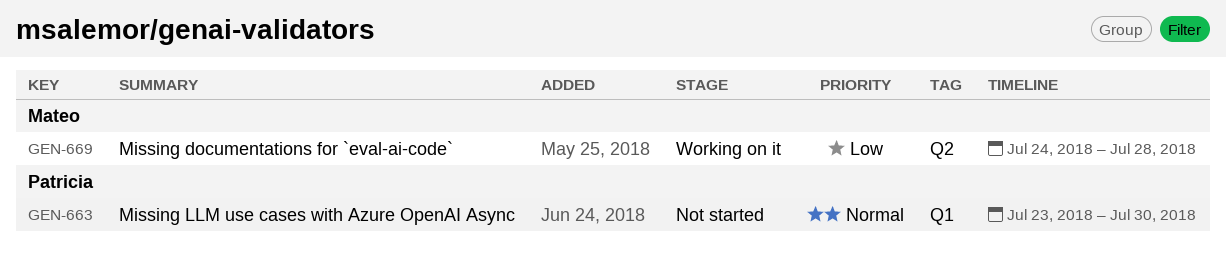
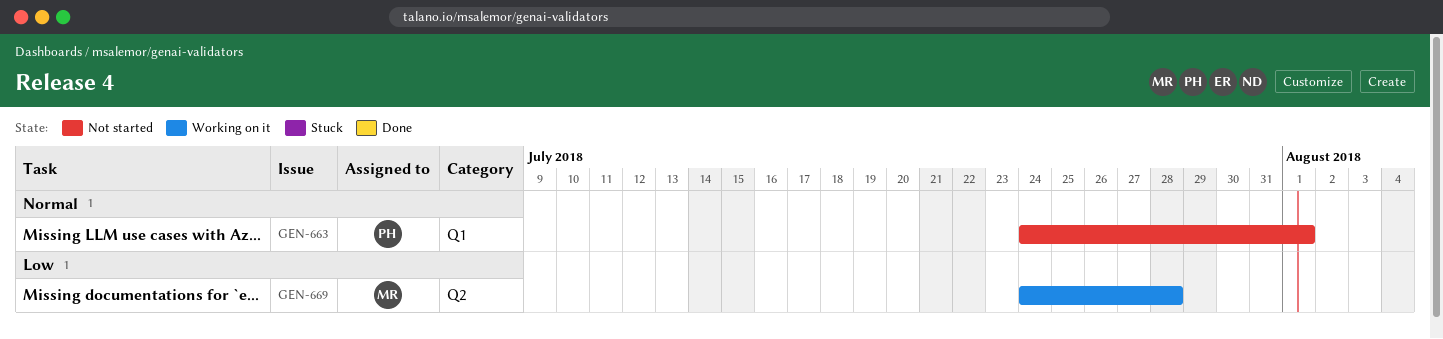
GEN-663, start: Jul 23 -> Jul 24
GEN-663, due: Jul 30 -> Aug 1

